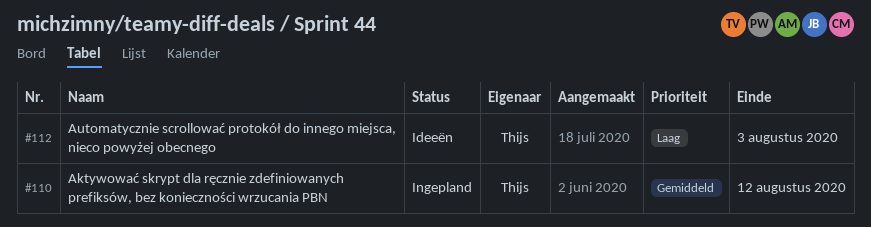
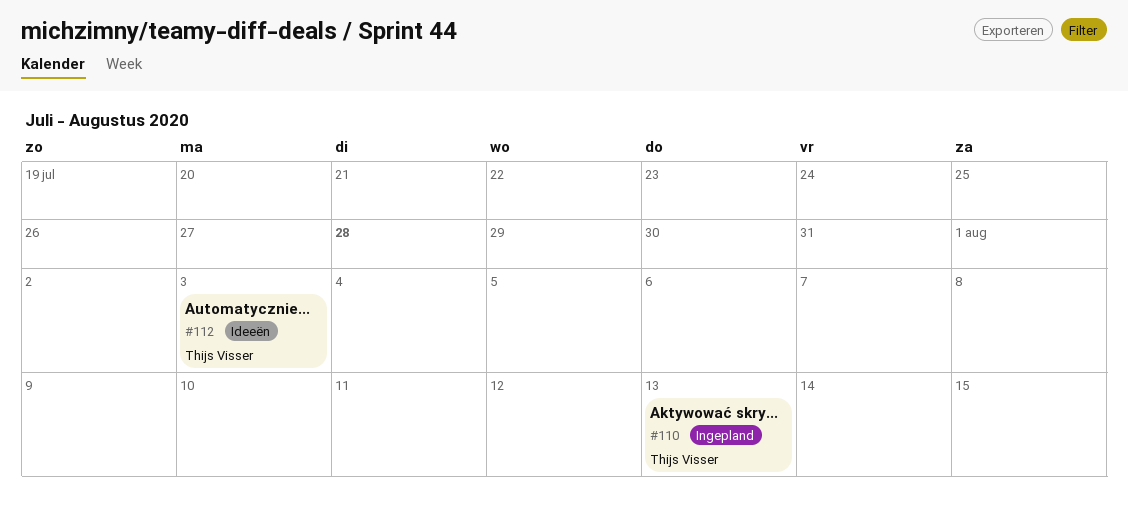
#110, due: Aug 12 -> Aug 13

